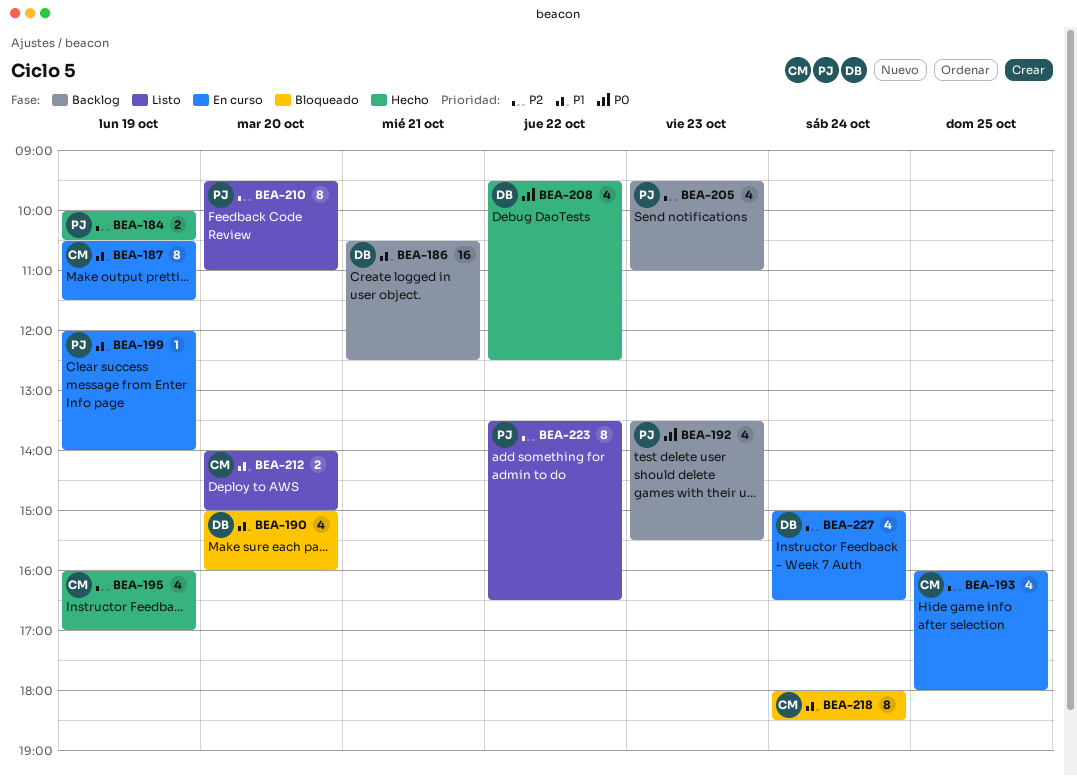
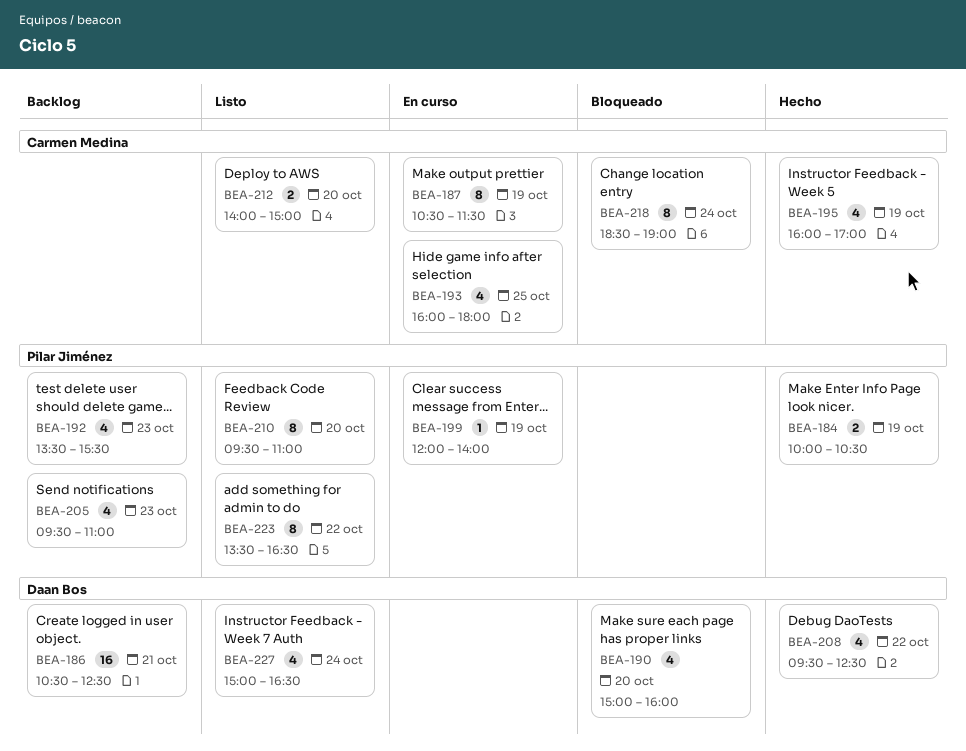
BEA-218, begins: 18:00 -> 18:30
BEA-218, ends: 18:30 -> 19:00
BEA-227, status: En curso -> Listo

